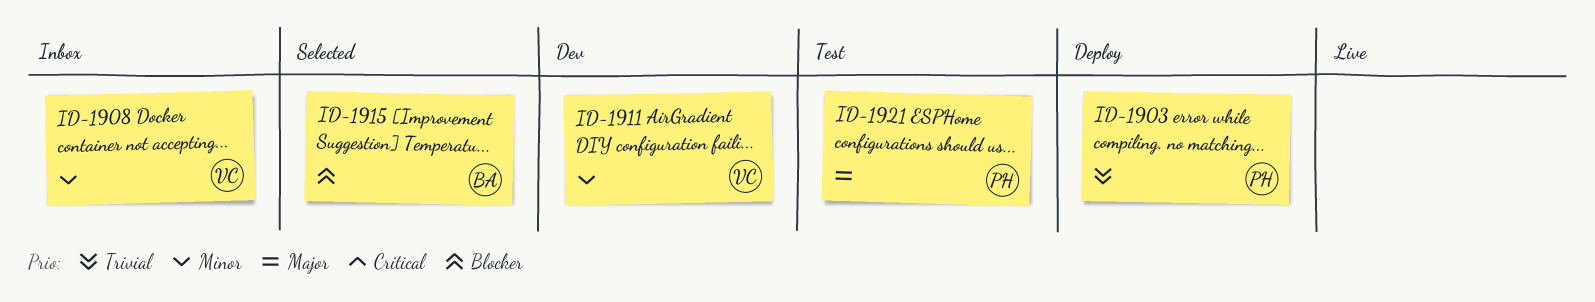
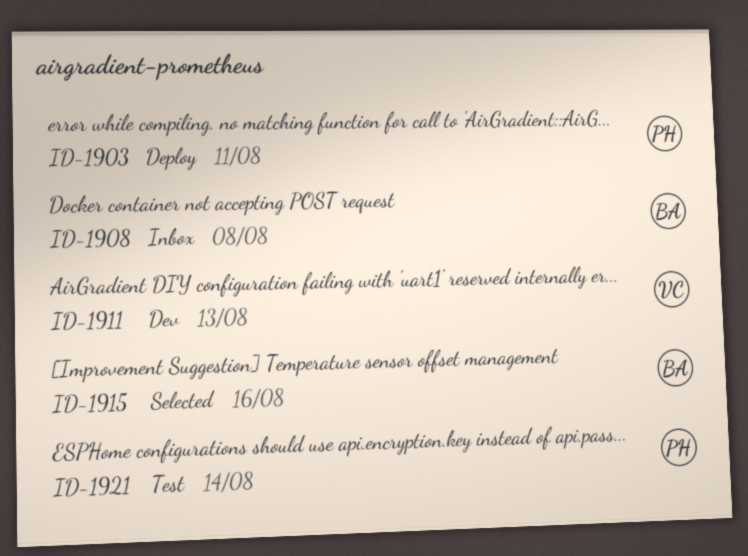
ID-1908, owner: VC -> BA

